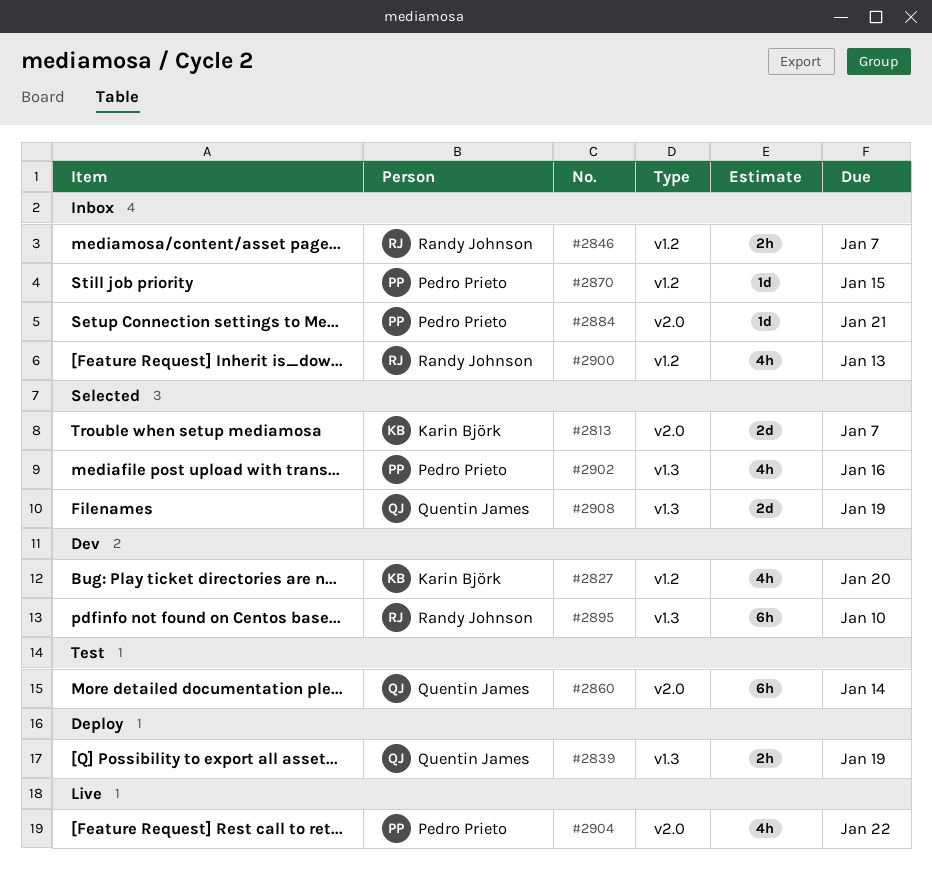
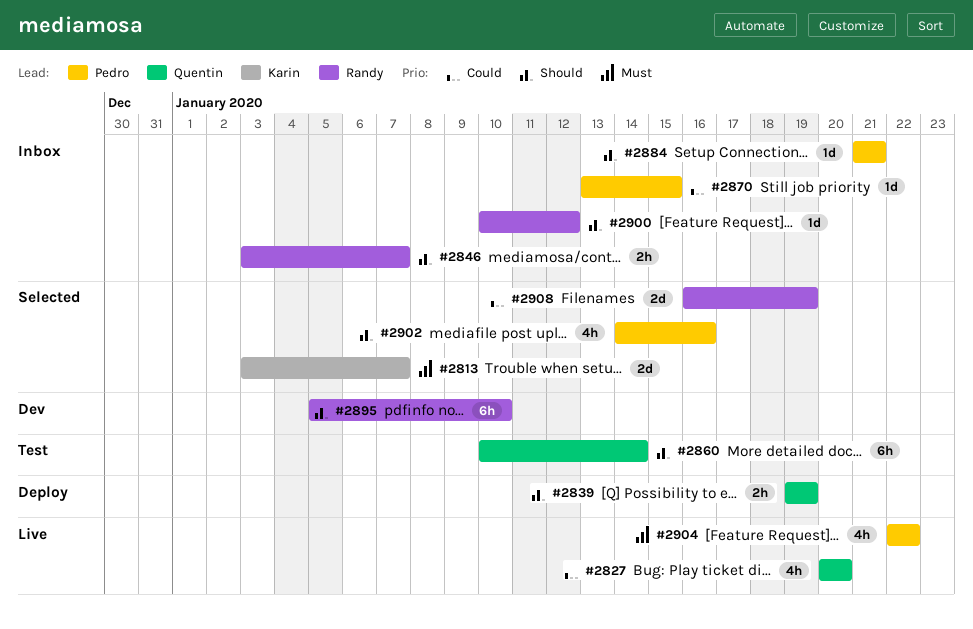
#2827, status: Dev -> Live
#2827, owner: Karin Björk -> Quentin James
#2900, estimate: 4h -> 1d
#2900, due: Jan 13 -> Jan 12
#2908, owner: Quentin James -> Randy Johnson

